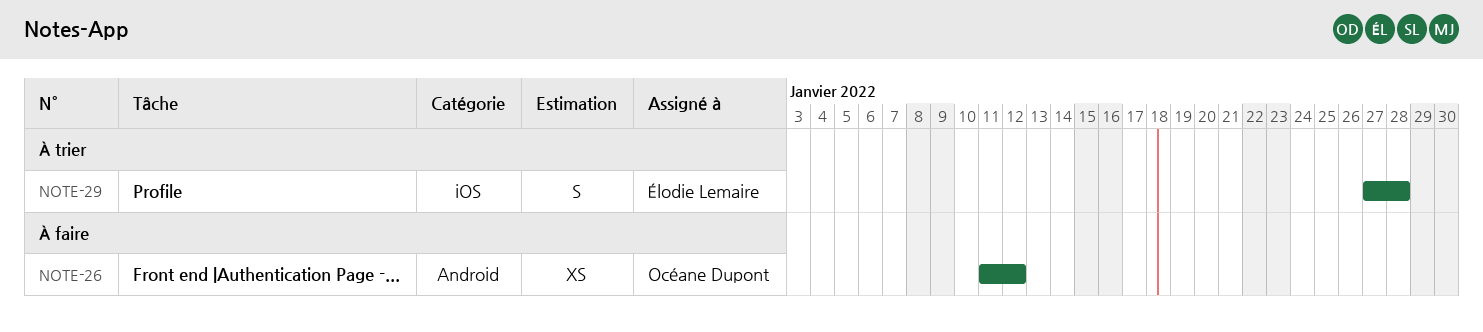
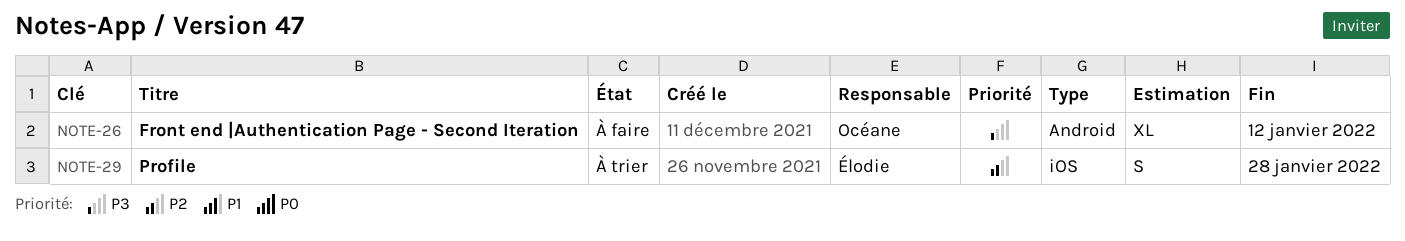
NOTE-26, estimate: XS -> XL

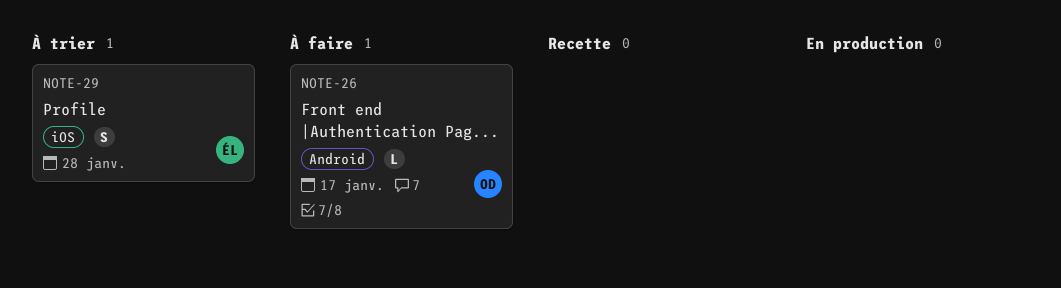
NOTE-26, estimate: XL -> L
NOTE-26, due: Jan 12 -> Jan 17

